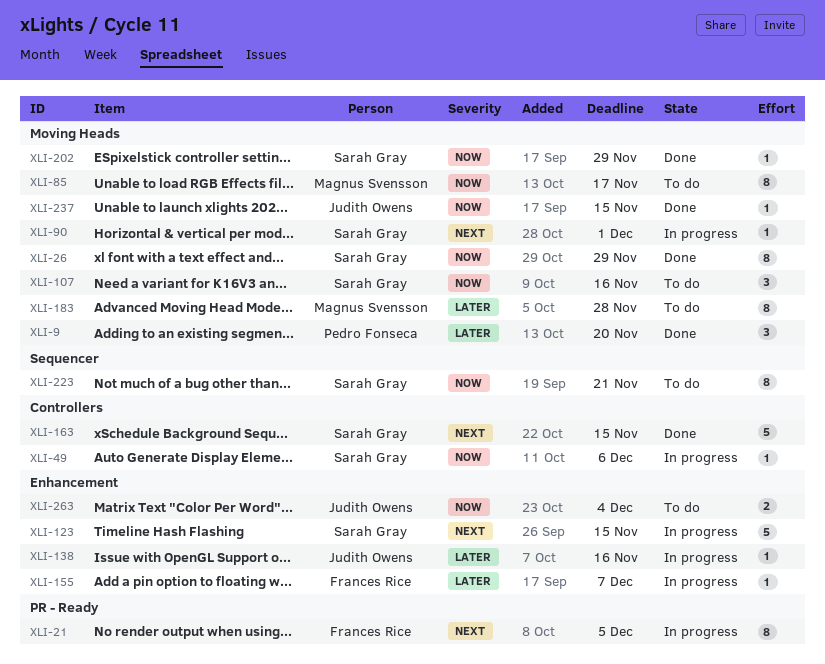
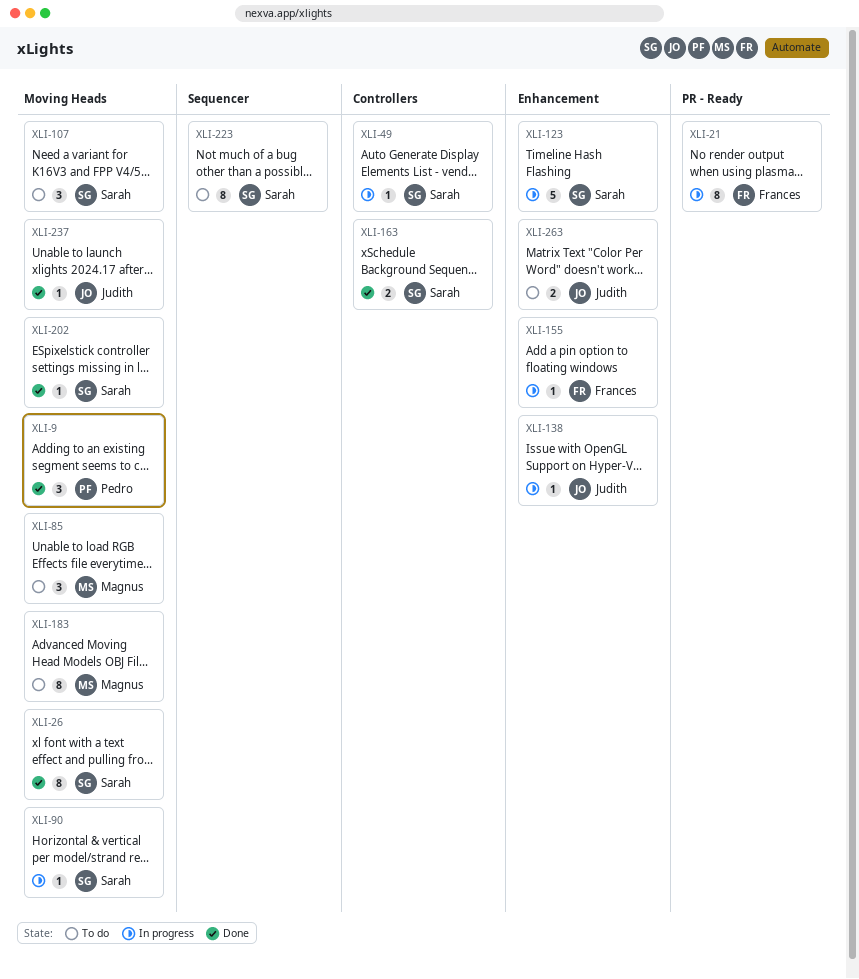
XLI-85, estimate: 8 -> 3
XLI-163, estimate: 5 -> 2

